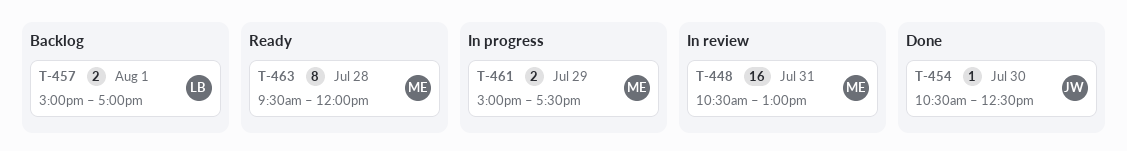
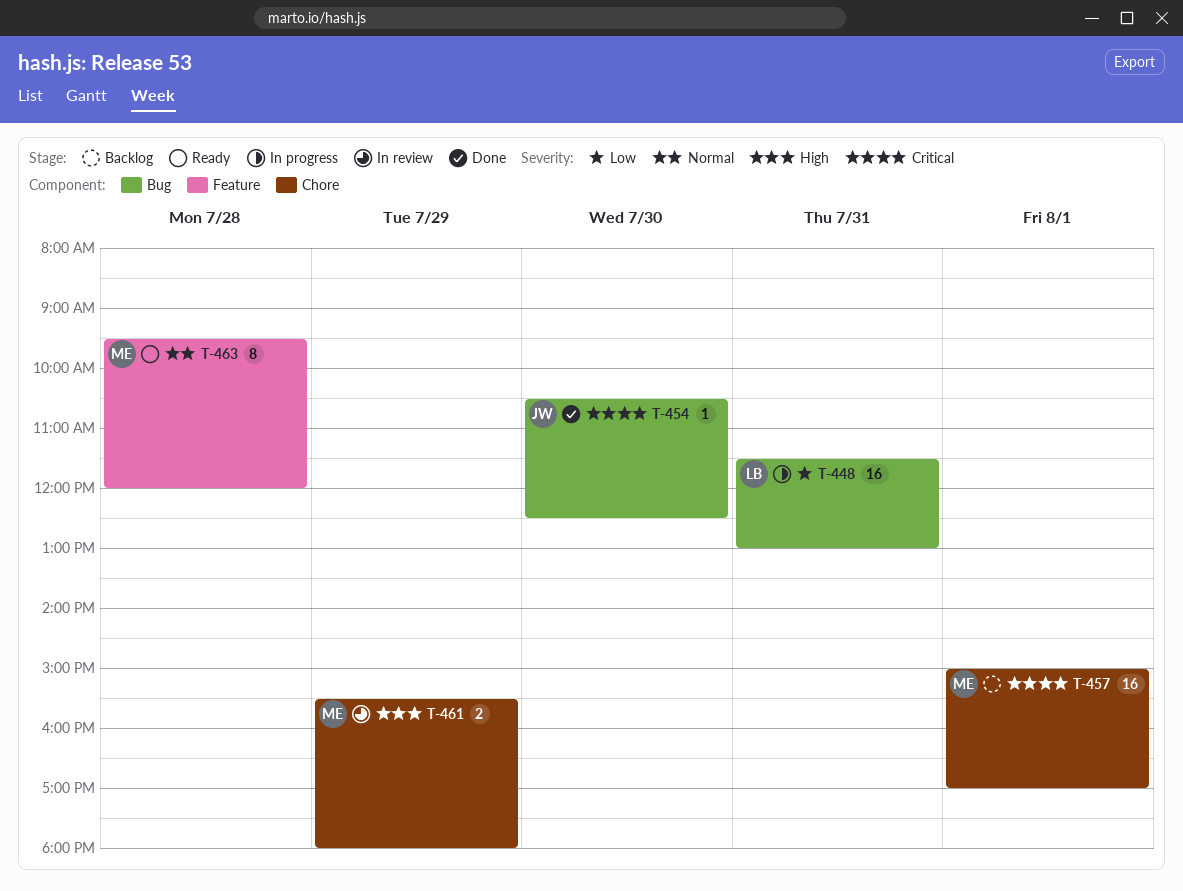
T-448, status: In review -> In progress
T-448, owner: ME -> LB
T-448, begins: 10:30 -> 11:30
T-457, owner: LB -> ME
T-457, estimate: 2 -> 16
T-461, status: In progress -> In review
T-461, begins: 15:00 -> 15:30
T-461, ends: 17:30 -> 18:00

